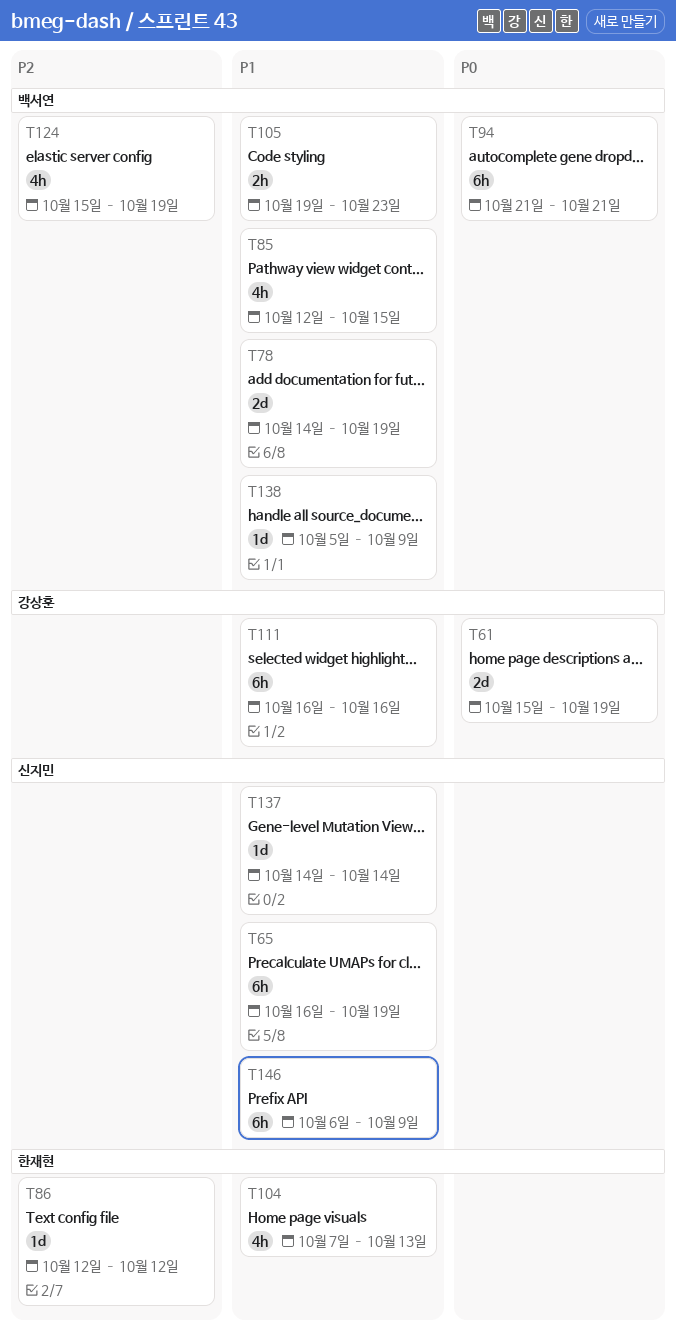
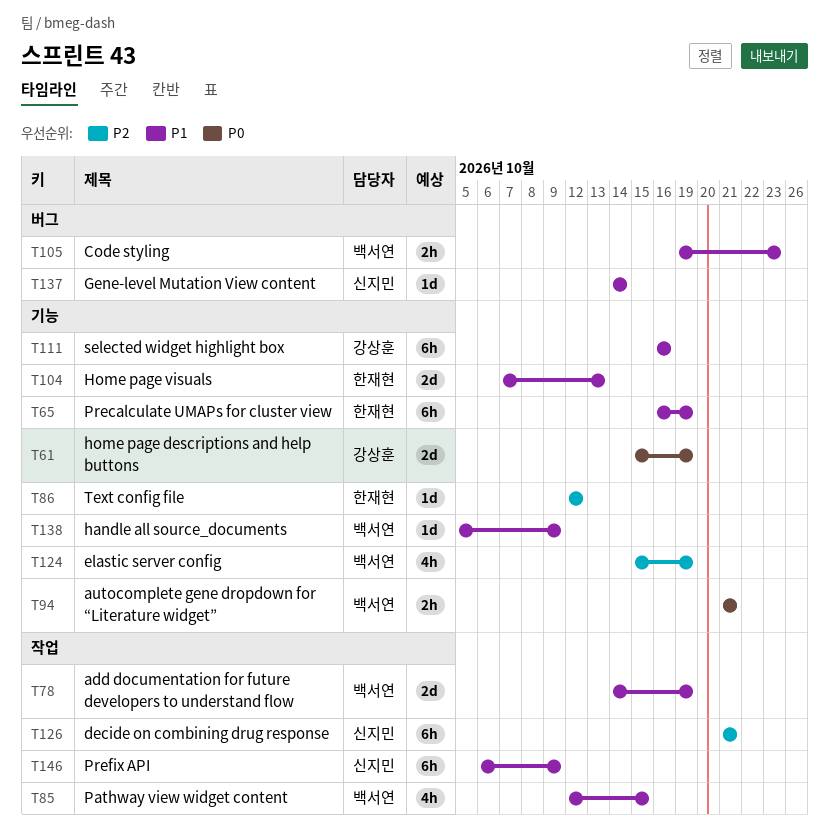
T65, owner: 신지민 -> 한재현
T94, estimate: 6h -> 2h
T104, estimate: 4h -> 2d
T126: none -> present

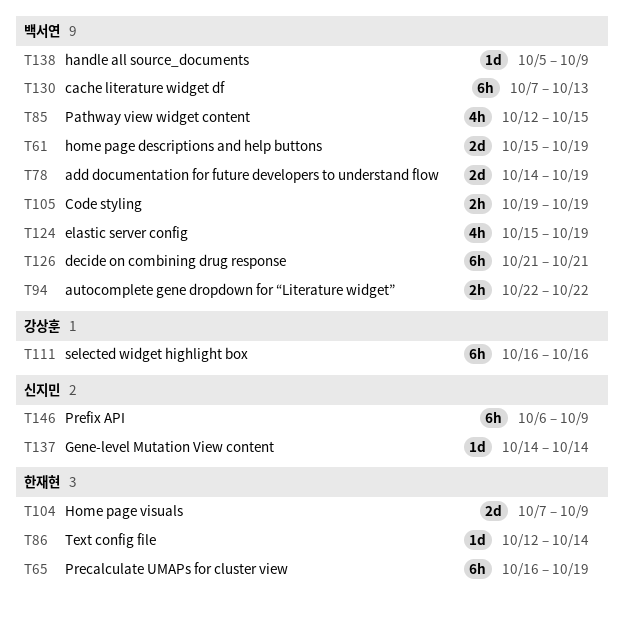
T61, owner: 강상훈 -> 백서연
T86, due: Oct 12 -> Oct 14
T94, start: Oct 21 -> Oct 22
T94, due: Oct 21 -> Oct 22
T104, due: Oct 13 -> Oct 9
T105, due: Oct 23 -> Oct 19
T126, owner: 신지민 -> 백서연
T130: none -> present

